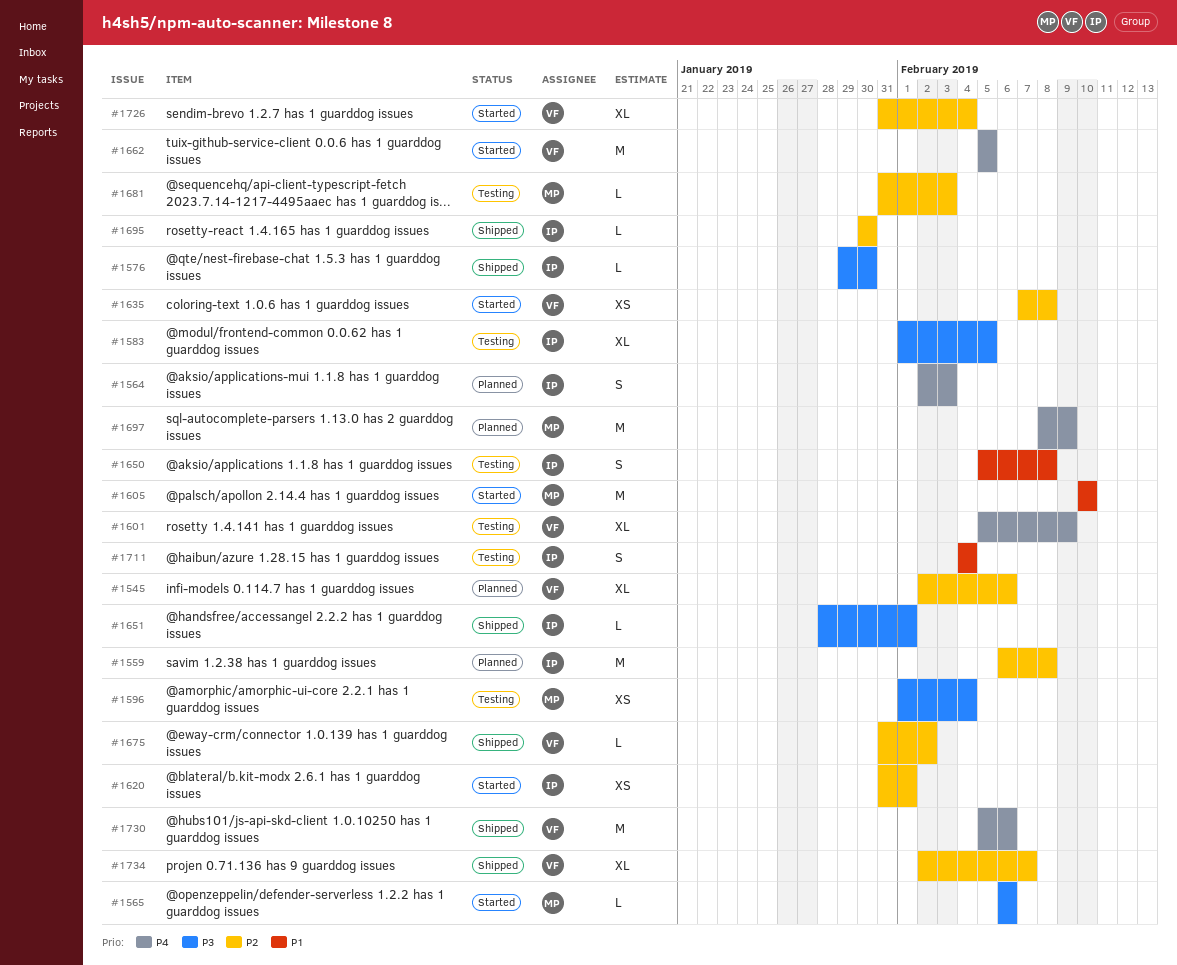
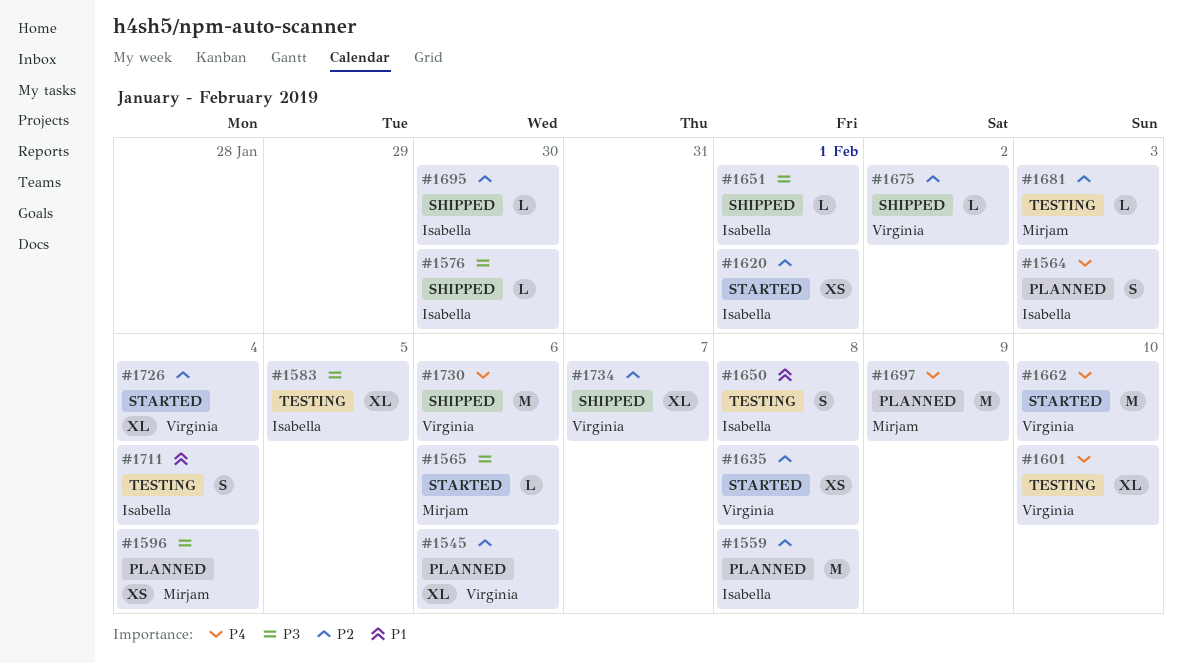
#1596, status: Testing -> Planned
#1601, due: Feb 9 -> Feb 10
#1605: present -> none
#1662, due: Feb 5 -> Feb 10

